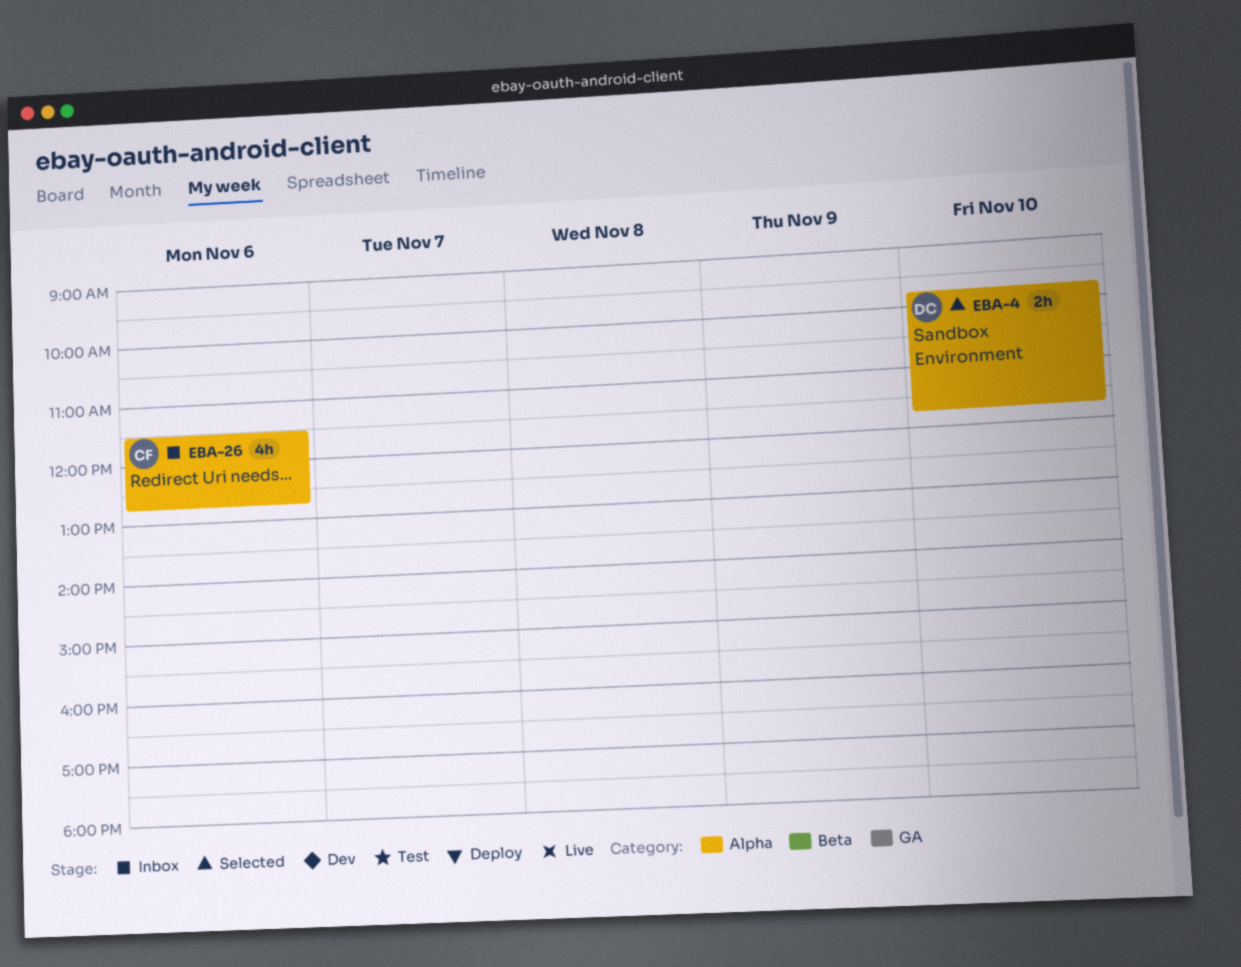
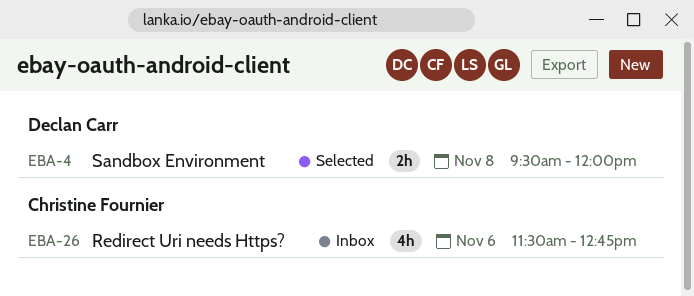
EBA-4, day: Nov 10 -> Nov 8
EBA-4, begins: 09:45 -> 09:30
EBA-4, ends: 11:45 -> 12:00

